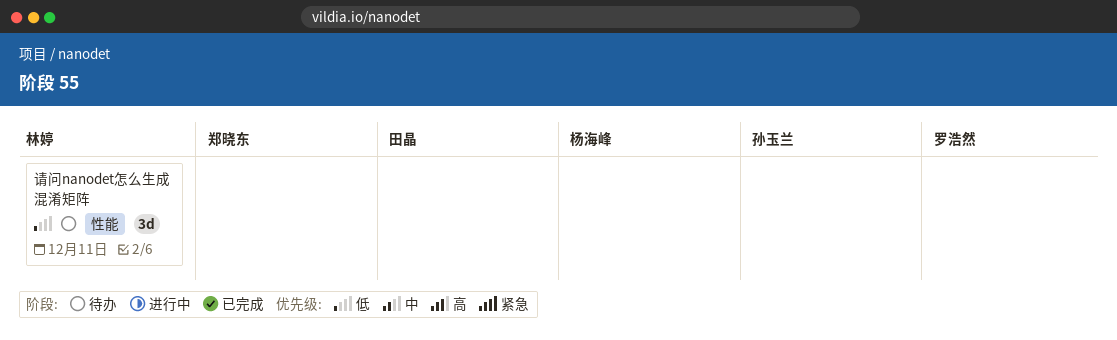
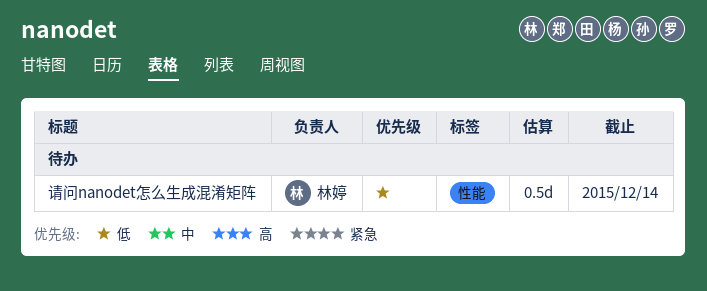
请问nanodet怎么生成混淆矩阵, estimate: 3d -> 0.5d
请问nanodet怎么生成混淆矩阵, due: Dec 11 -> Dec 14

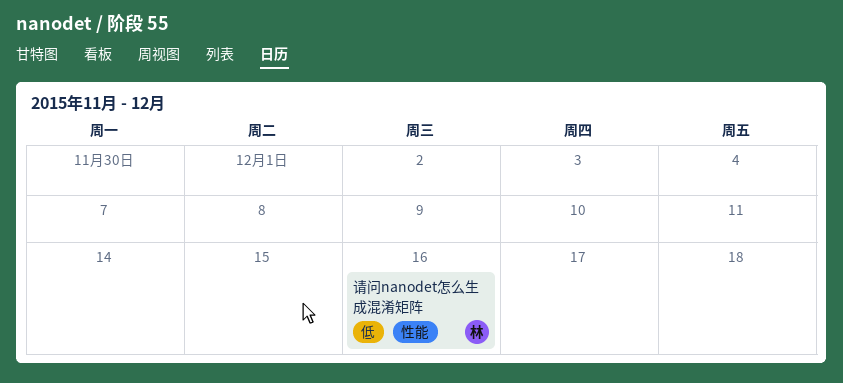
请问nanodet怎么生成混淆矩阵, due: Dec 14 -> Dec 16

